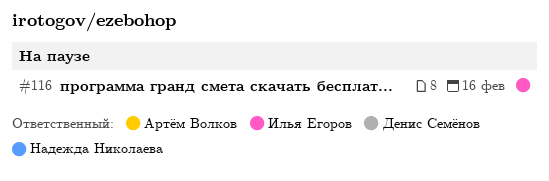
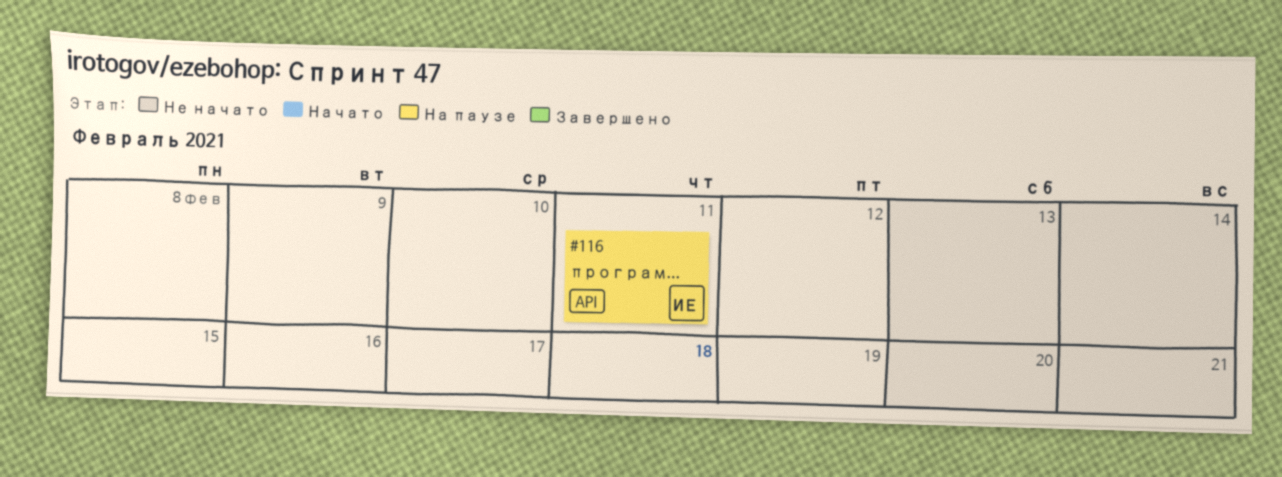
#116, due: Feb 16 -> Feb 11

